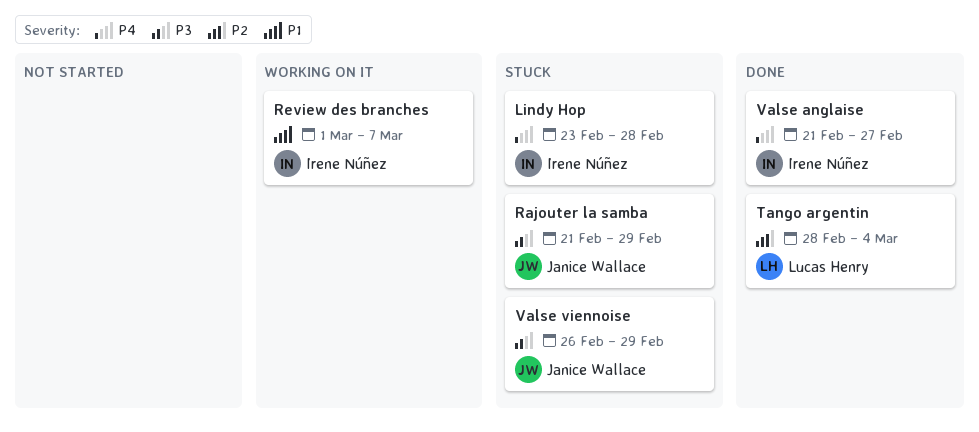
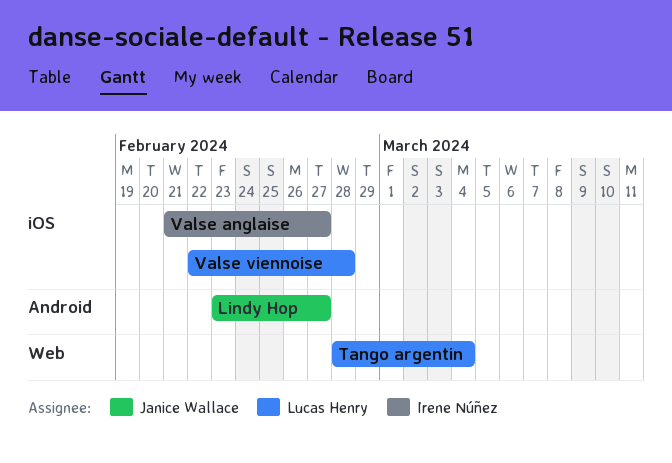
Lindy Hop, owner: Irene Núñez -> Janice Wallace
Lindy Hop, due: Feb 28 -> Feb 27
Rajouter la samba: present -> none
Review des branches: present -> none
Valse viennoise, owner: Janice Wallace -> Lucas Henry
Valse viennoise, start: Feb 26 -> Feb 22
Valse viennoise, due: Feb 29 -> Feb 28

